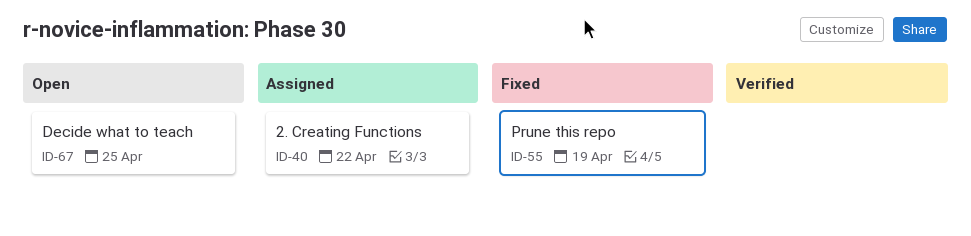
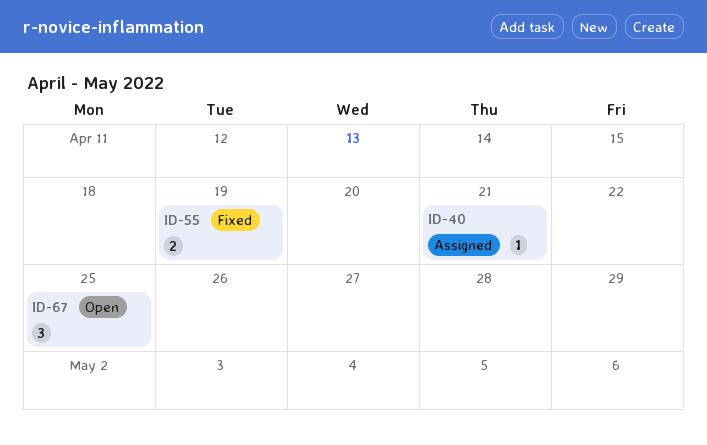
ID-40, due: Apr 22 -> Apr 21

